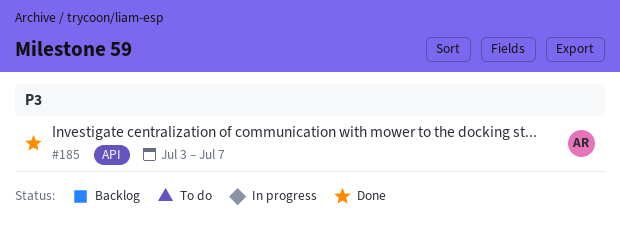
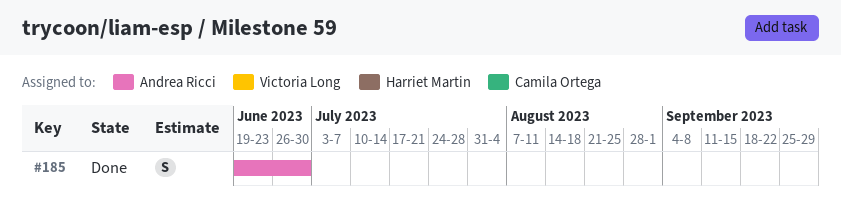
#185, start: Jul 3 -> Jun 19
#185, due: Jul 7 -> Jun 30

